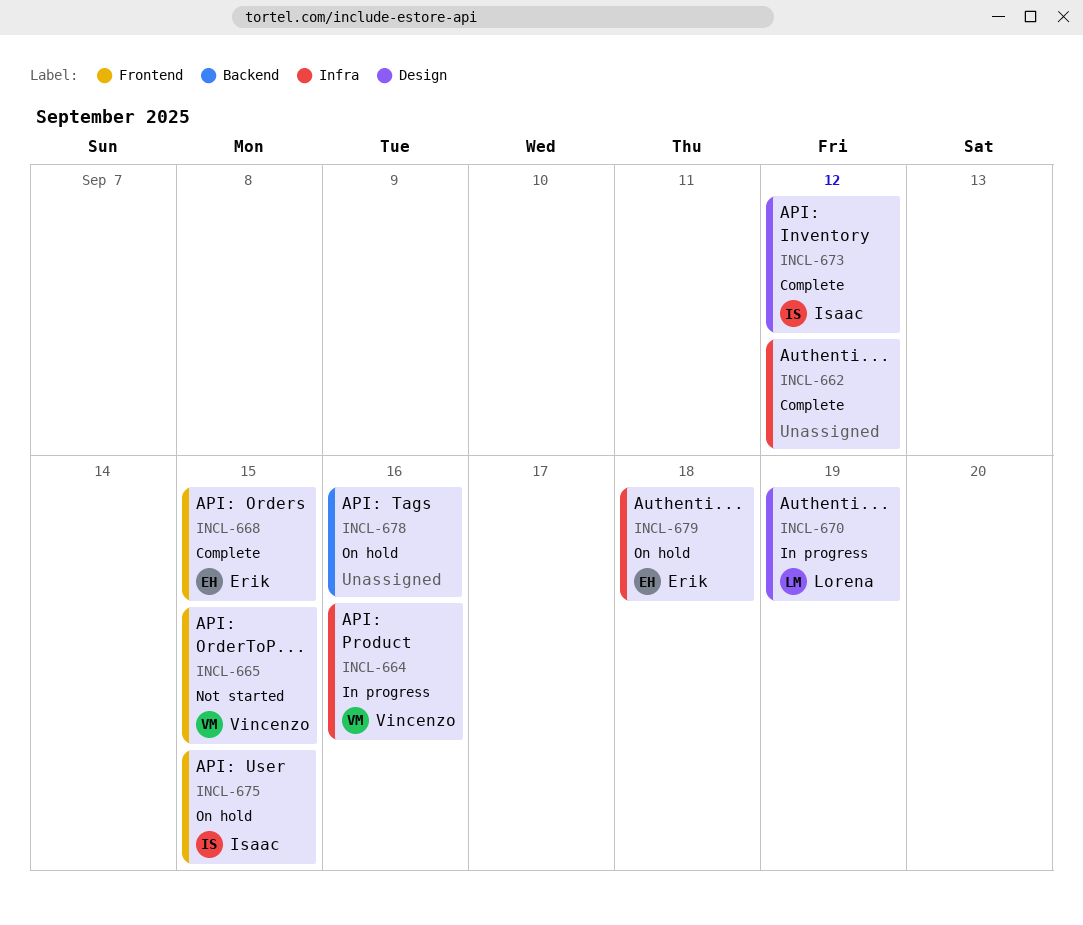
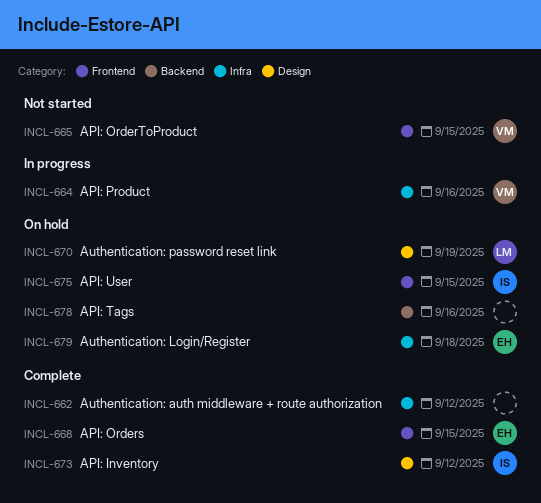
INCL-670, status: In progress -> On hold

